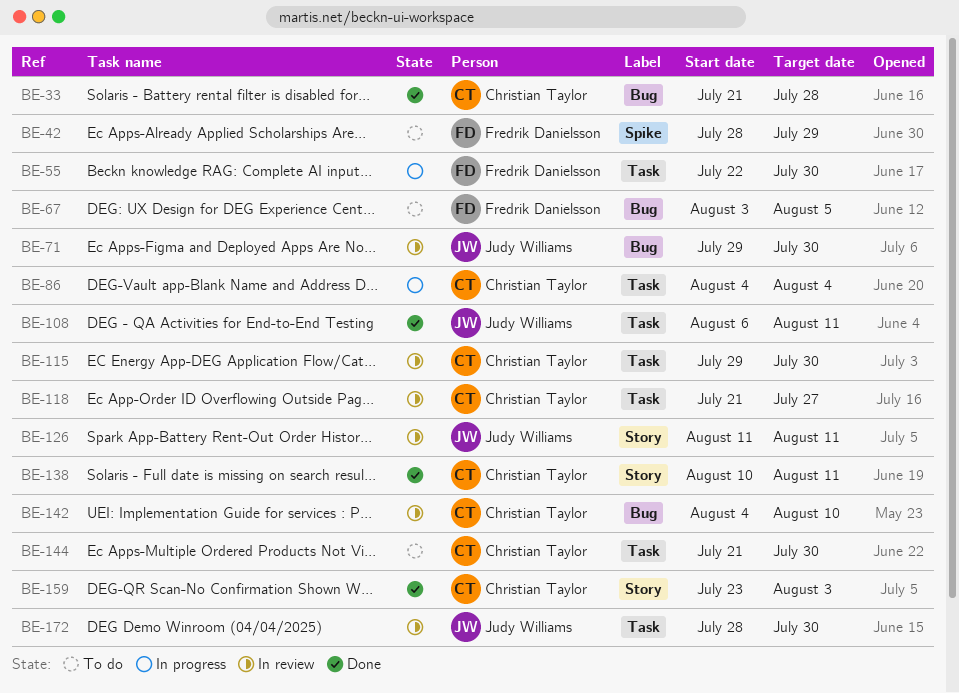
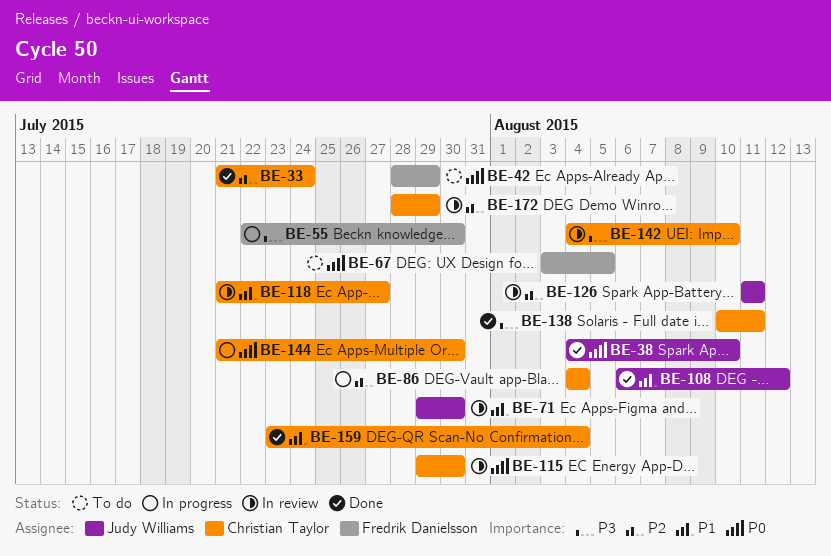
BE-33, due: Jul 28 -> Jul 24
BE-38: none -> present
BE-108, due: Aug 11 -> Aug 12
BE-144, status: To do -> In progress
BE-159, due: Aug 3 -> Aug 4
BE-172, owner: Judy Williams -> Christian Taylor
BE-172, due: Jul 30 -> Jul 29

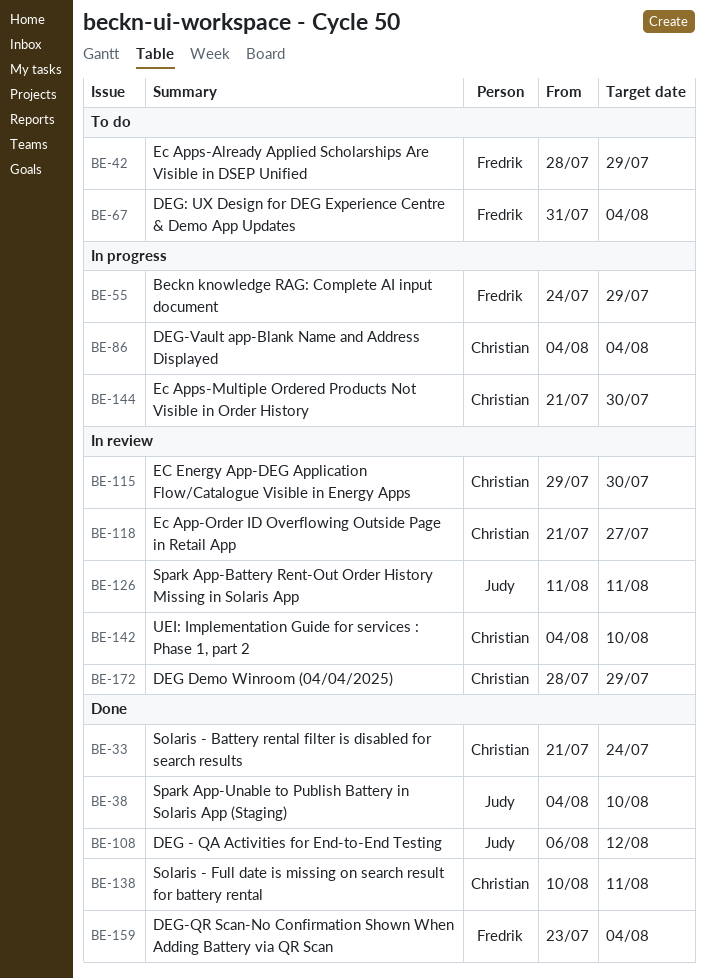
BE-55, start: Jul 22 -> Jul 24
BE-55, due: Jul 30 -> Jul 29
BE-67, start: Aug 3 -> Jul 31
BE-67, due: Aug 5 -> Aug 4
BE-71: present -> none
BE-159, owner: Christian Taylor -> Fredrik Danielsson

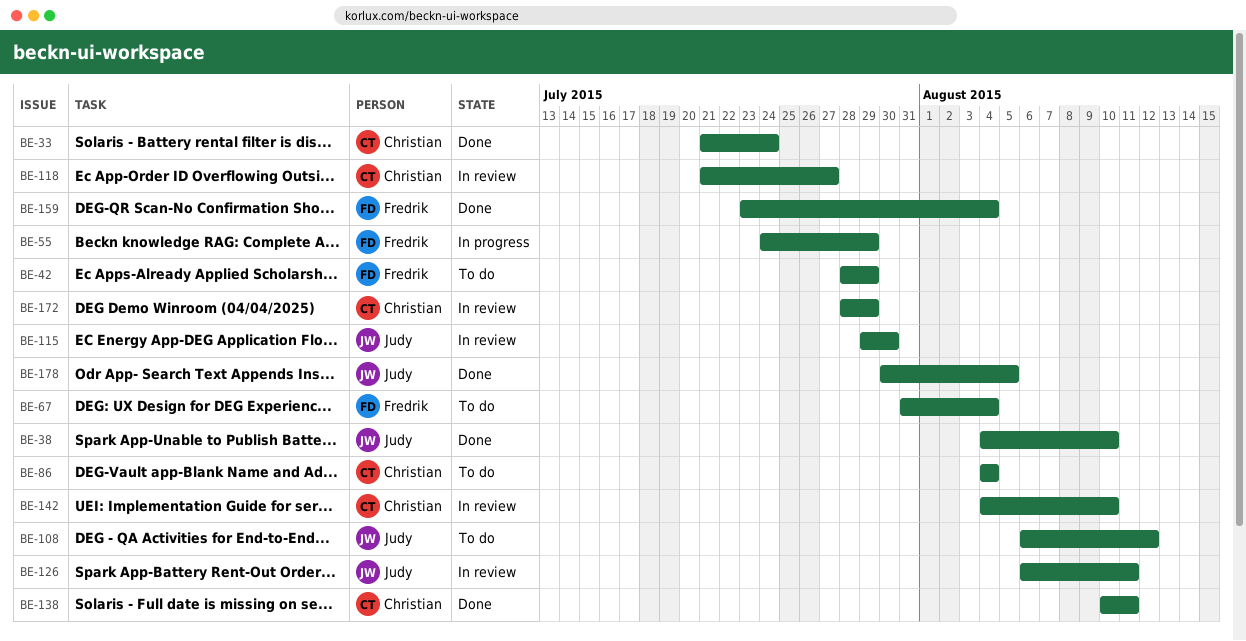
BE-86, status: In progress -> To do
BE-108, status: Done -> To do
BE-115, owner: Christian -> Judy
BE-126, start: Aug 11 -> Aug 6
BE-144: present -> none
BE-178: none -> present

